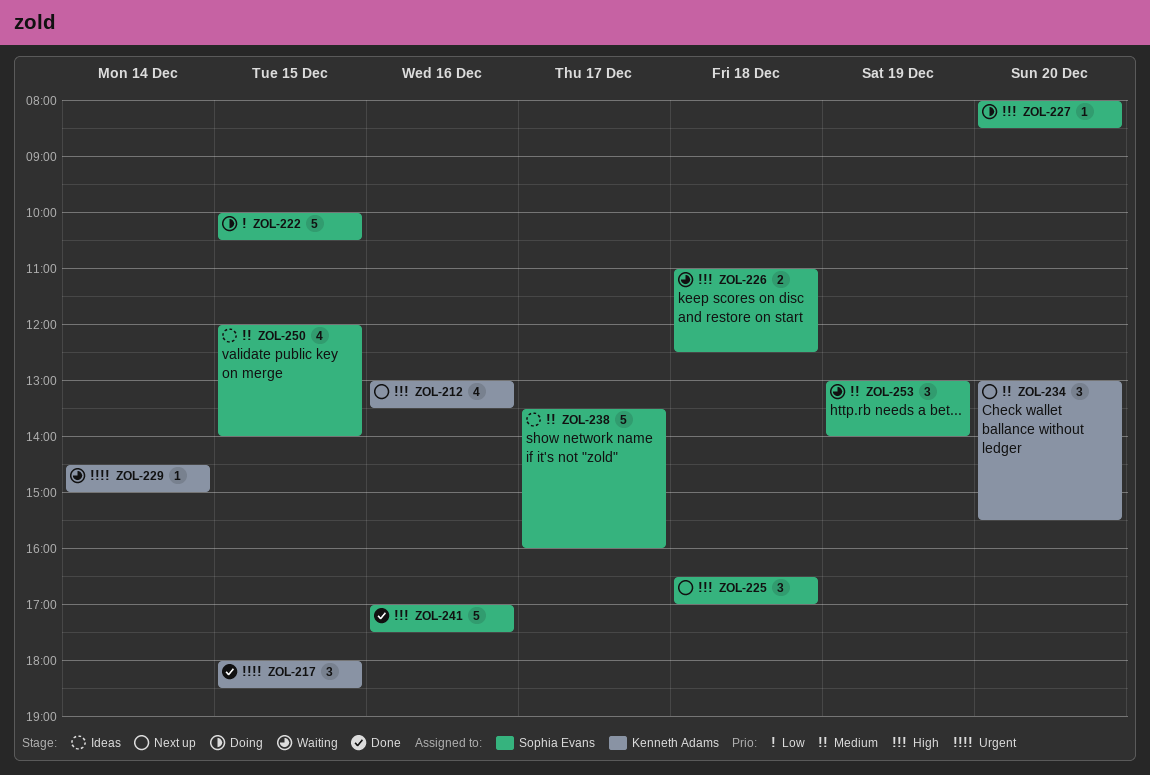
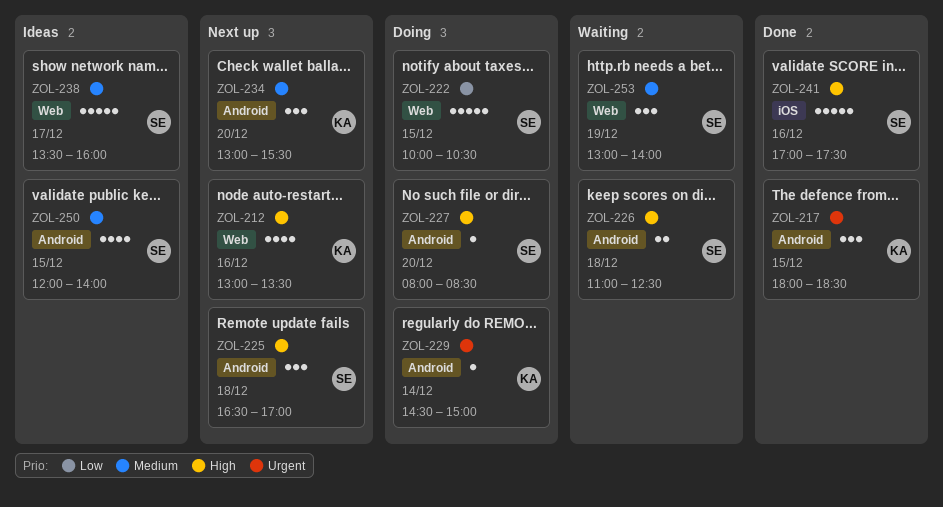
ZOL-229, status: Waiting -> Doing

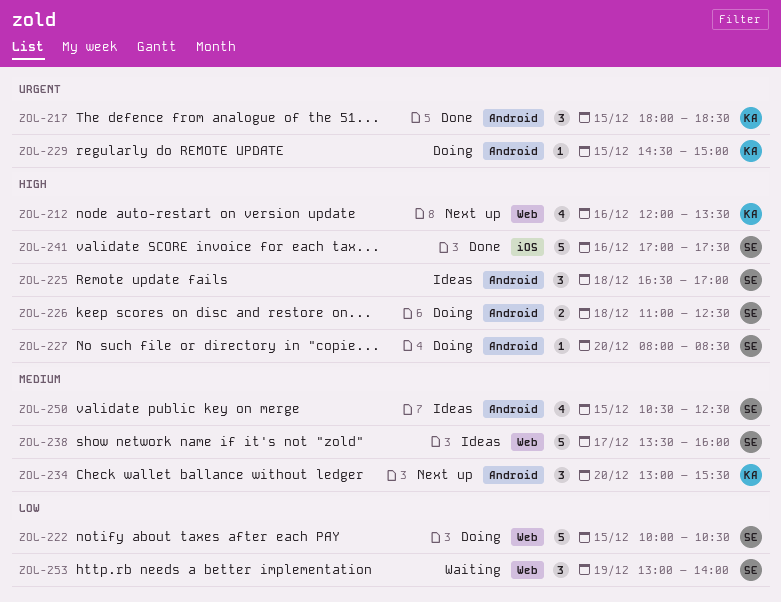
ZOL-212, begins: 13:00 -> 12:00
ZOL-225, status: Next up -> Ideas
ZOL-226, status: Waiting -> Doing
ZOL-229, day: Dec 14 -> Dec 15
ZOL-250, begins: 12:00 -> 10:30
ZOL-250, ends: 14:00 -> 12:30
ZOL-253, priority: Medium -> Low

